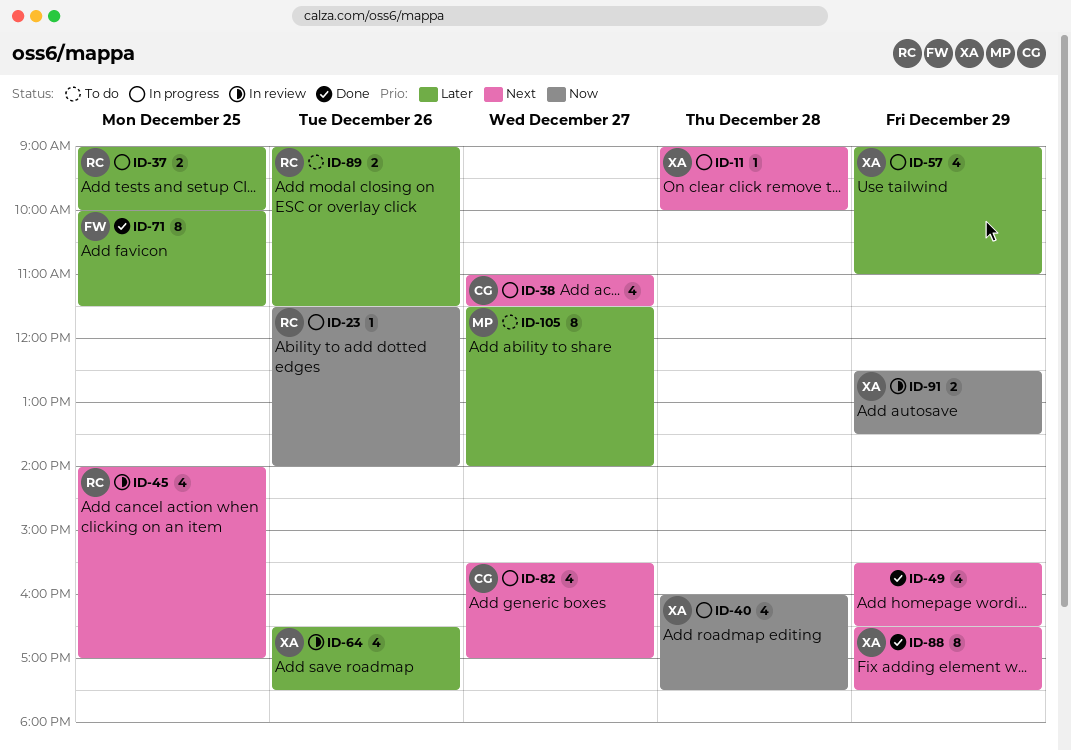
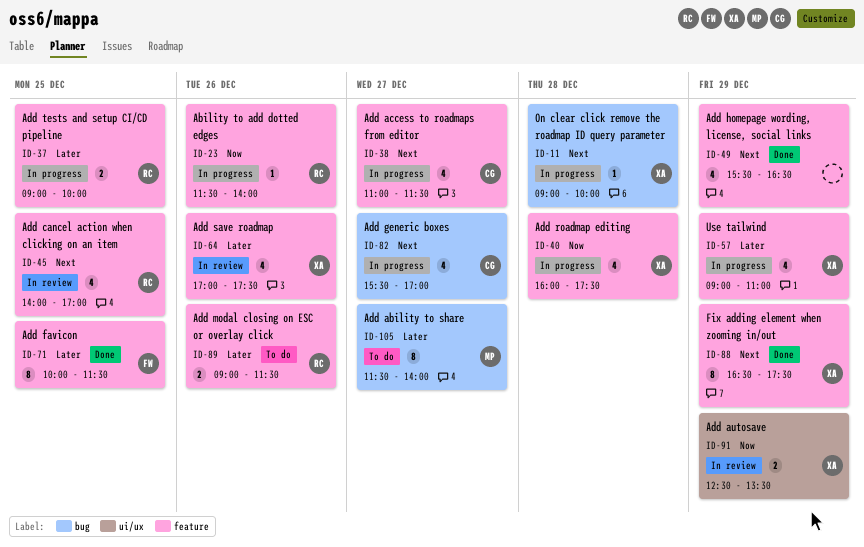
ID-64, begins: 16:30 -> 17:00

